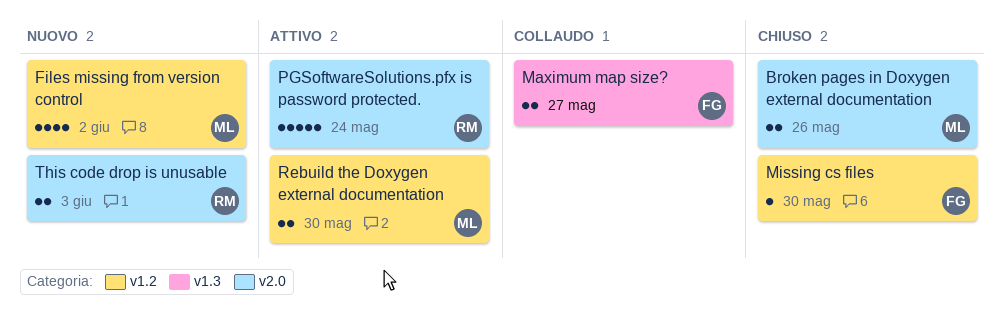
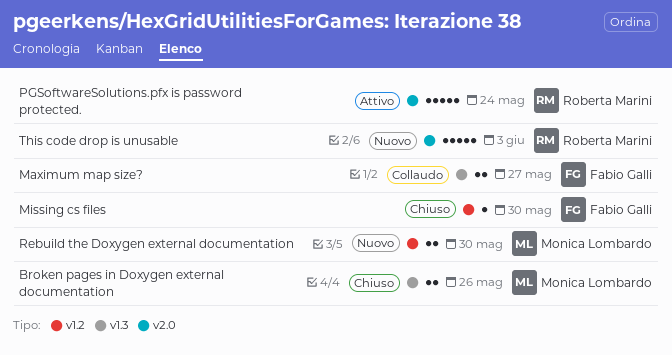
Broken pages in Doxygen external documentation, label: v2.0 -> v1.3
Files missing from version control: present -> none
Rebuild the Doxygen external documentation, status: Attivo -> Nuovo
This code drop is unusable, estimate: 2 -> 5

